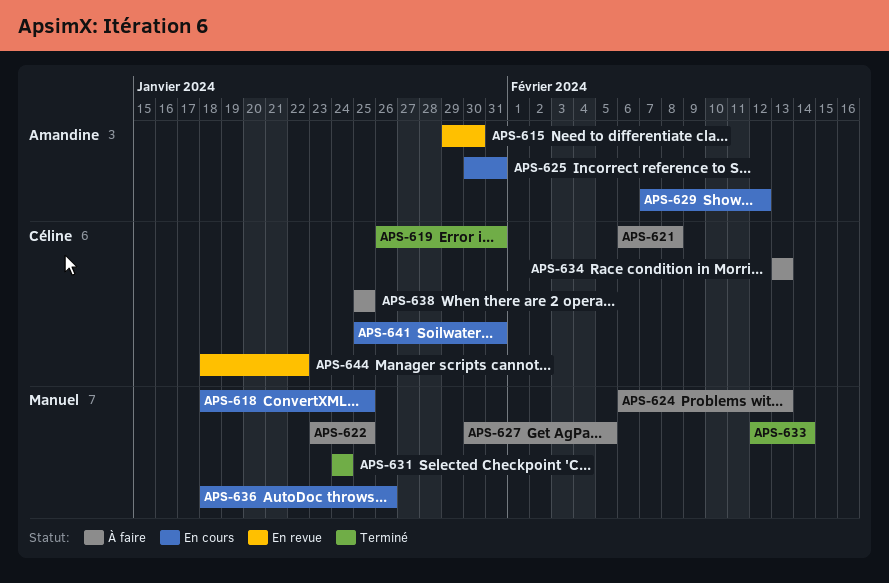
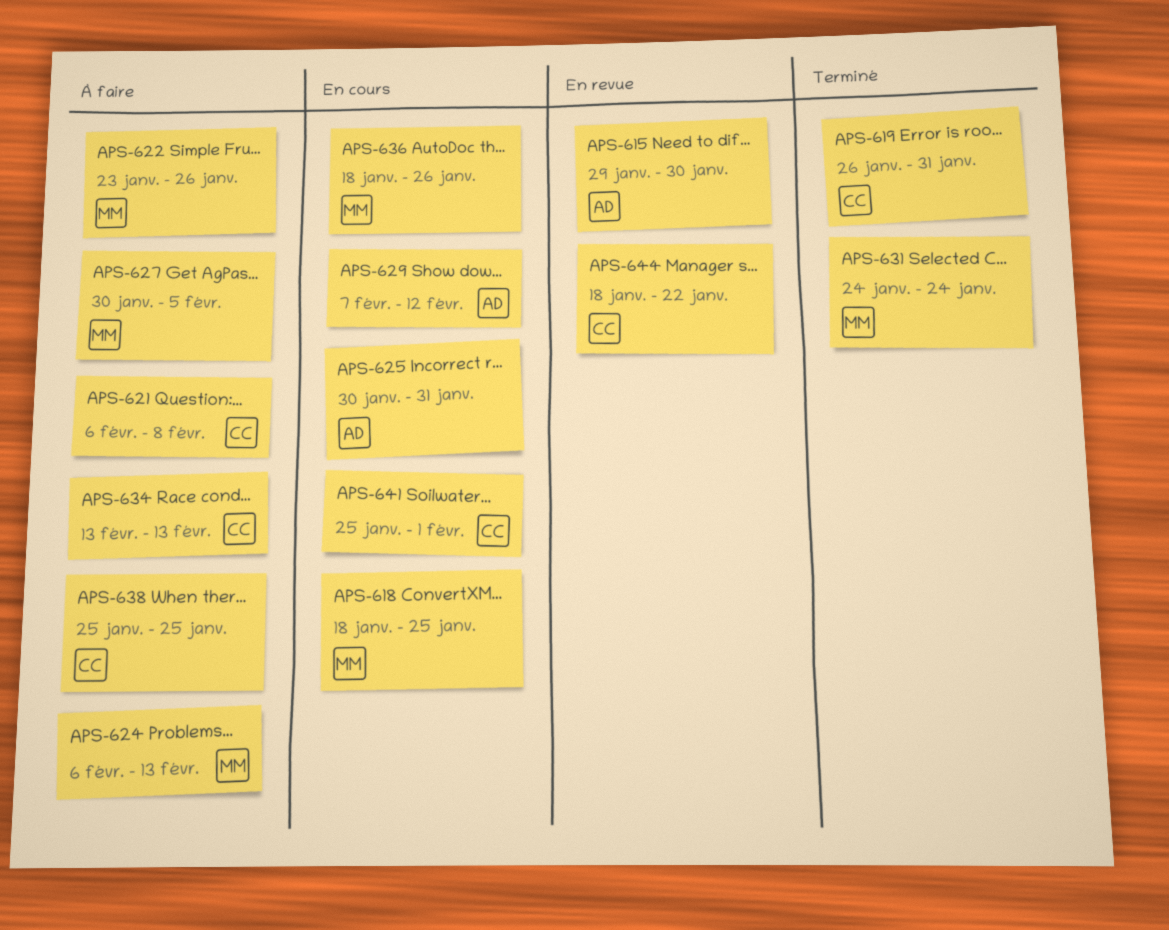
APS-622, due: Jan 25 -> Jan 26
APS-633: present -> none
APS-641, due: Jan 31 -> Feb 1

